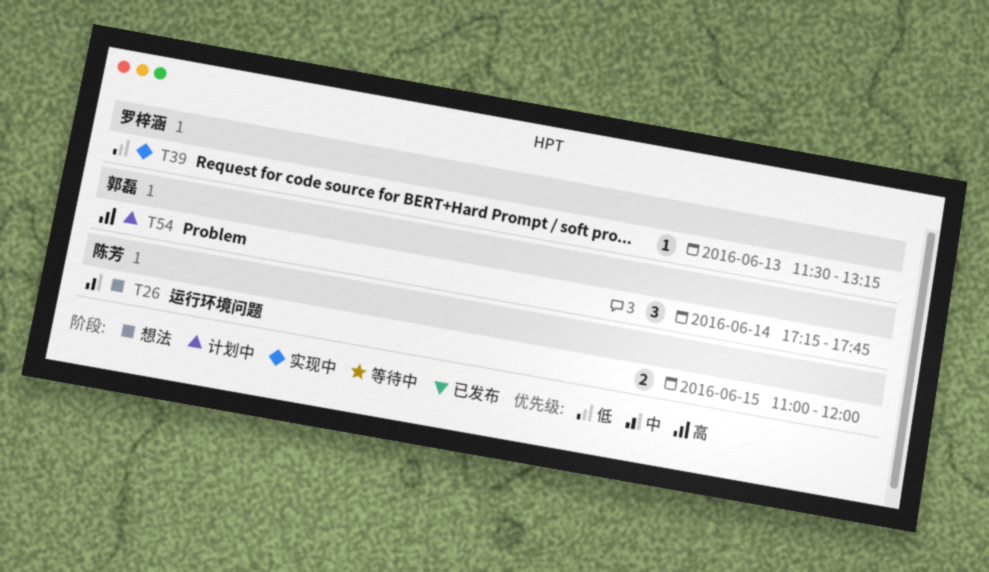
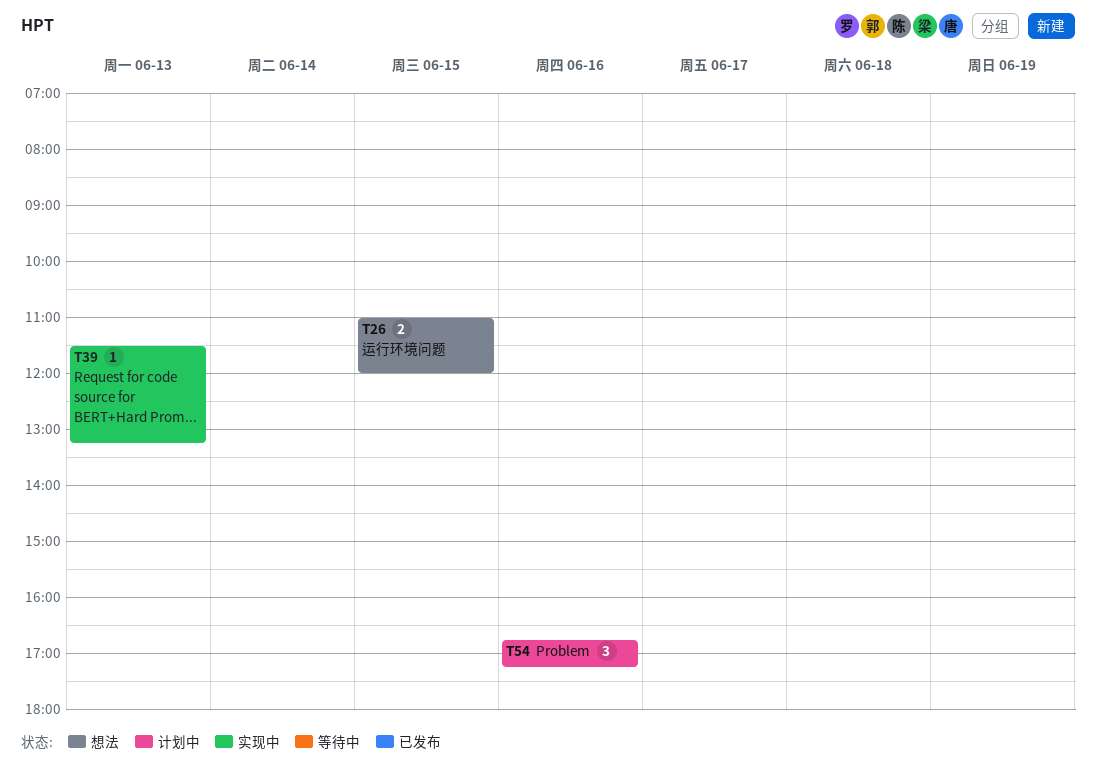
T54, day: Jun 14 -> Jun 16
T54, begins: 17:15 -> 16:45
T54, ends: 17:45 -> 17:15

